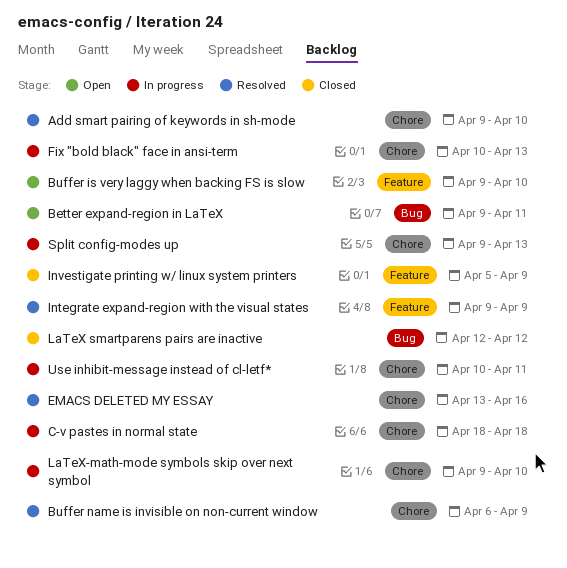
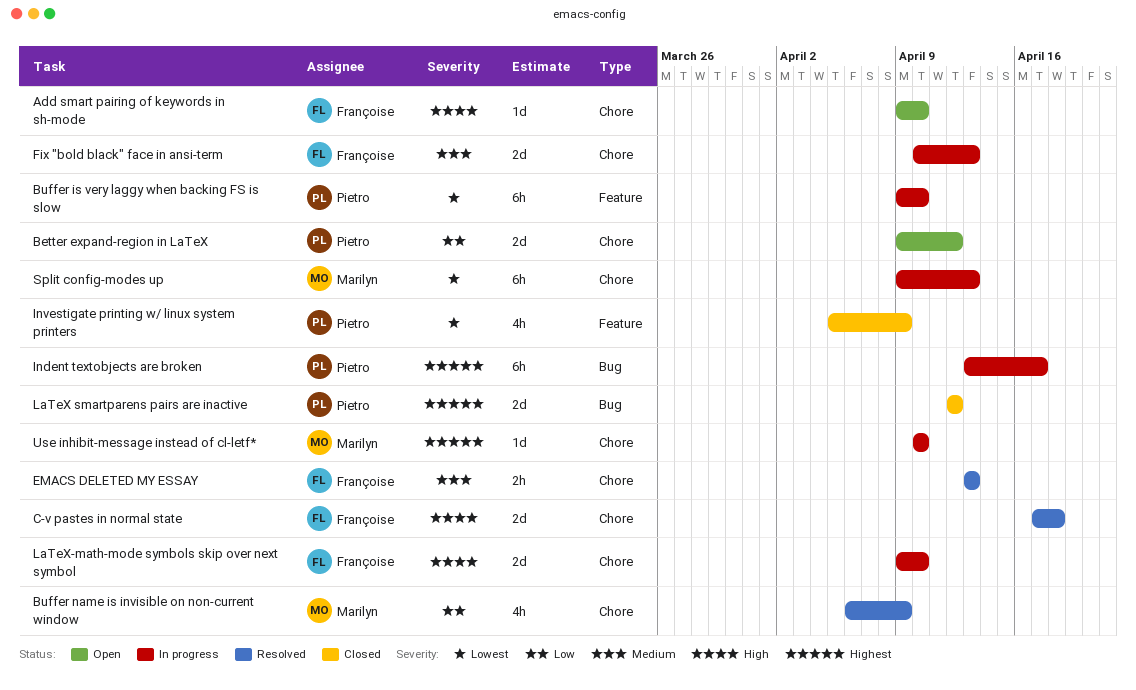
Add smart pairing of keywords in sh-mode, status: Resolved -> Open
Better expand-region in LaTeX, label: Bug -> Chore
Better expand-region in LaTeX, due: Apr 11 -> Apr 12
Buffer is very laggy when backing FS is slow, status: Open -> In progress
C-v pastes in normal state, status: In progress -> Resolved
C-v pastes in normal state, start: Apr 18 -> Apr 17
EMACS DELETED MY ESSAY, due: Apr 16 -> Apr 13
Indent textobjects are broken: none -> present
Integrate expand-region with the visual states: present -> none
Use inhibit-message instead of cl-letf*, due: Apr 11 -> Apr 10

